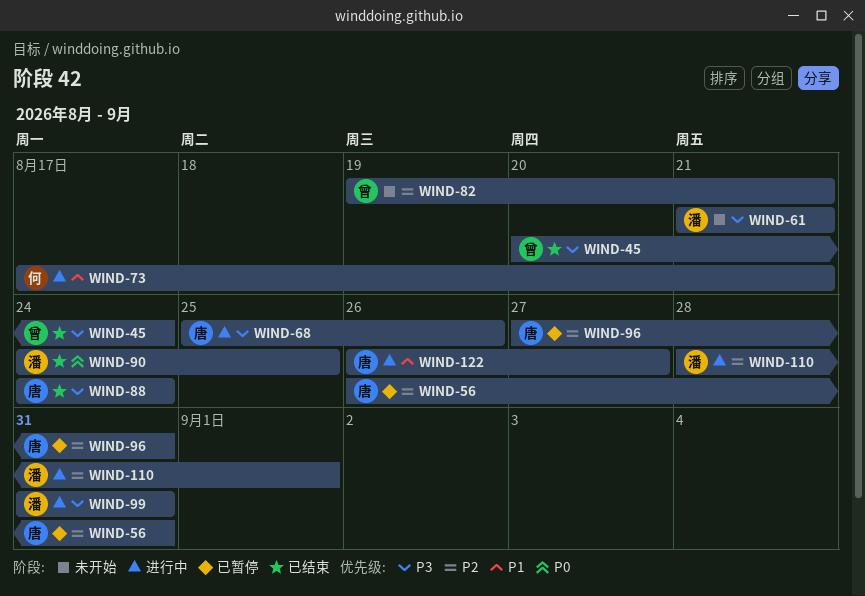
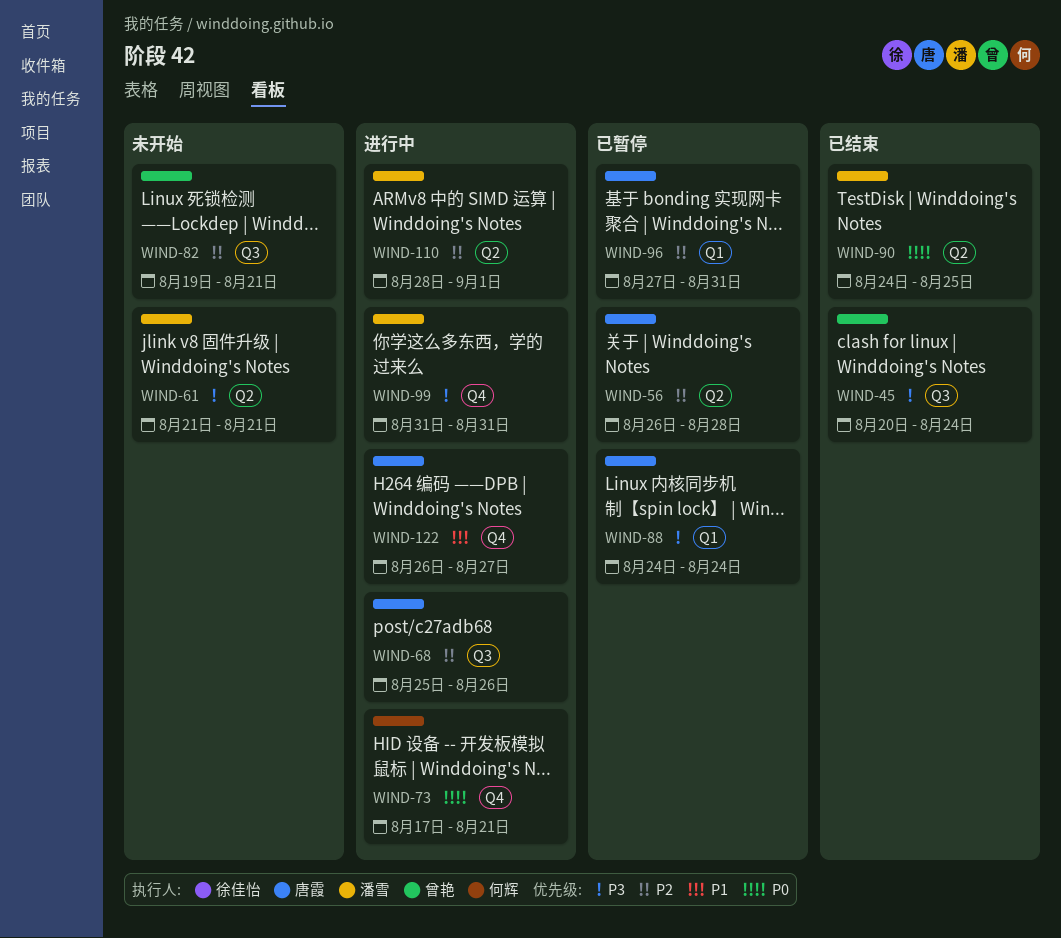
WIND-56, due: Aug 31 -> Aug 28
WIND-68, priority: P3 -> P2
WIND-73, priority: P1 -> P0
WIND-88, status: 已结束 -> 已暂停

